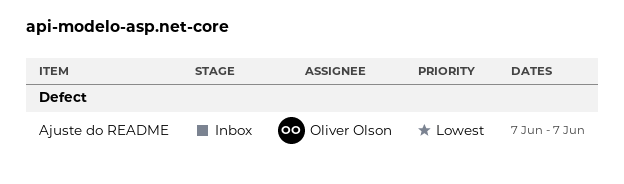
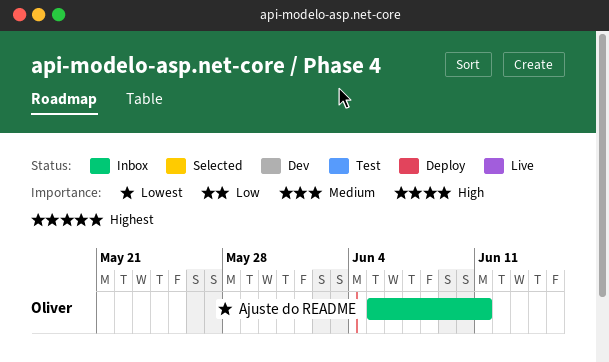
Ajuste do README, start: Jun 7 -> Jun 5
Ajuste do README, due: Jun 7 -> Jun 11

